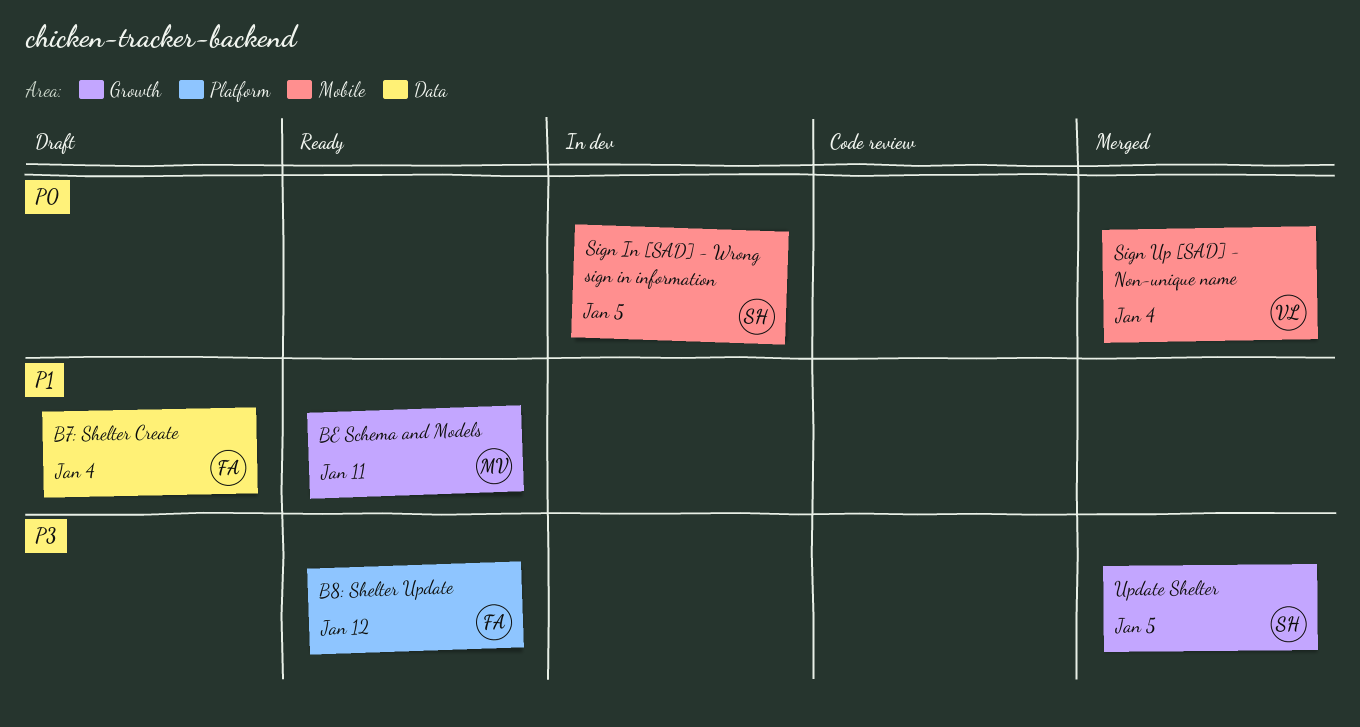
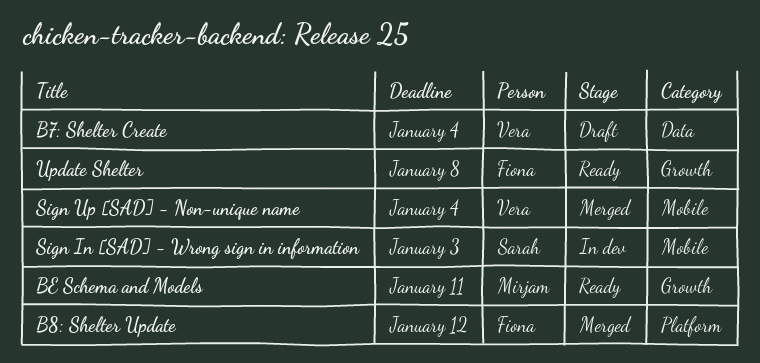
B7: Shelter Create, owner: Fiona -> Vera
B8: Shelter Update, status: Ready -> Merged
Sign In [SAD] - Wrong sign in information, due: Jan 5 -> Jan 3
Update Shelter, status: Merged -> Ready
Update Shelter, owner: Sarah -> Fiona
Update Shelter, due: Jan 5 -> Jan 8

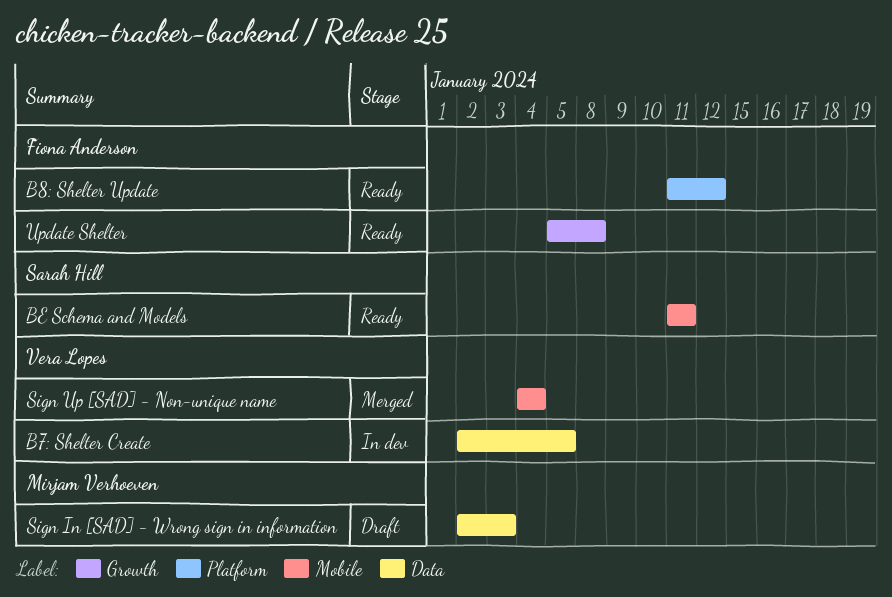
B7: Shelter Create, status: Draft -> In dev
B7: Shelter Create, due: Jan 4 -> Jan 5
B8: Shelter Update, status: Merged -> Ready
BE Schema and Models, owner: Mirjam Verhoeven -> Sarah Hill
BE Schema and Models, label: Growth -> Mobile
Sign In [SAD] - Wrong sign in information, status: In dev -> Draft
Sign In [SAD] - Wrong sign in information, owner: Sarah Hill -> Mirjam Verhoeven
Sign In [SAD] - Wrong sign in information, label: Mobile -> Data

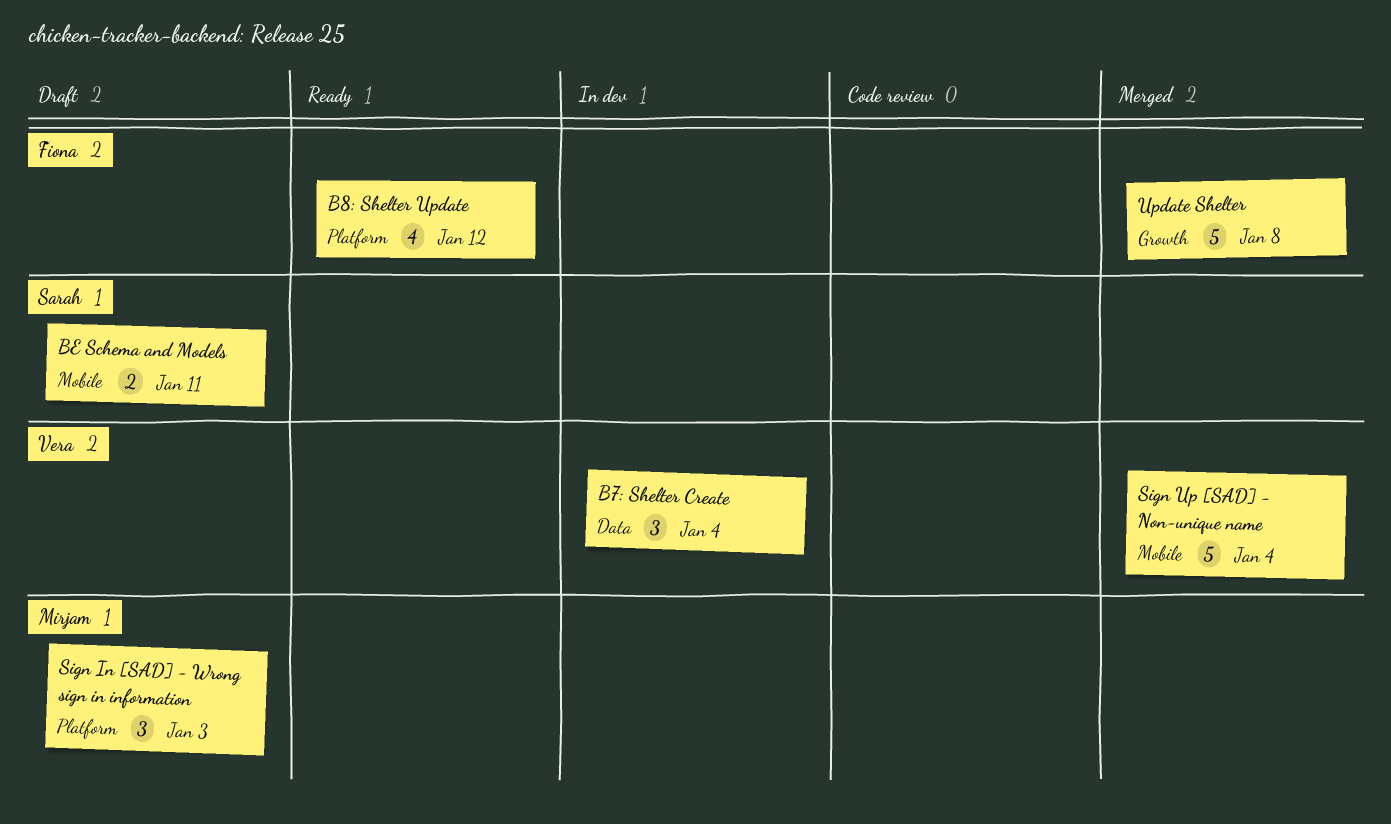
B7: Shelter Create, due: Jan 5 -> Jan 4
BE Schema and Models, status: Ready -> Draft
Sign In [SAD] - Wrong sign in information, label: Data -> Platform
Update Shelter, status: Ready -> Merged

